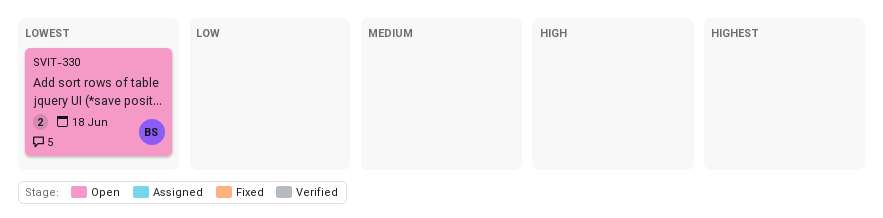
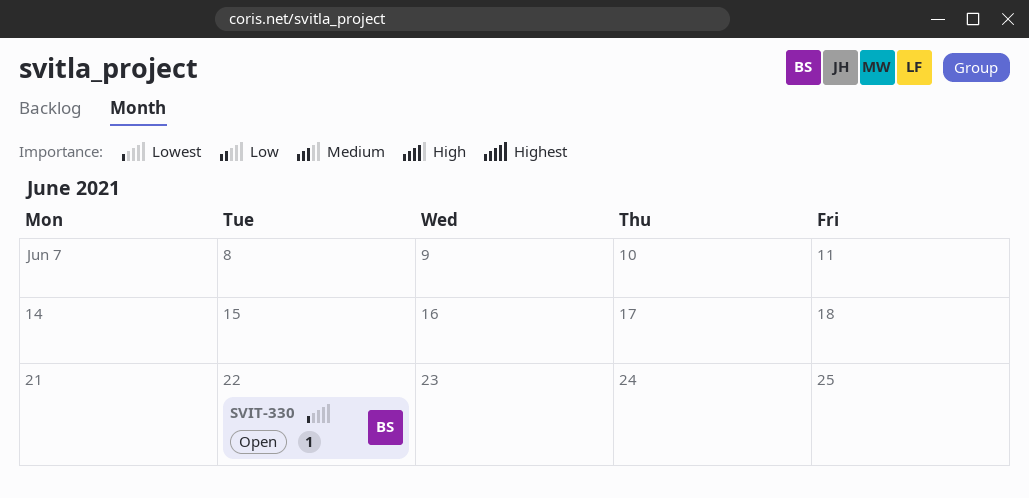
SVIT-330, estimate: 2 -> 1
SVIT-330, due: Jun 18 -> Jun 22

